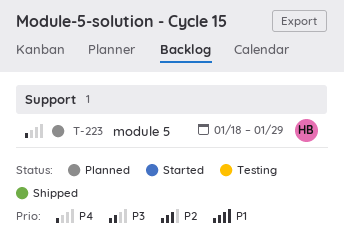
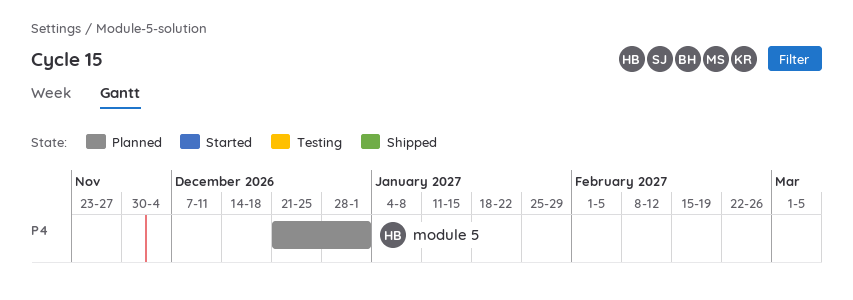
module 5, start: Jan 18 -> Dec 21
module 5, due: Jan 29 -> Jan 1

